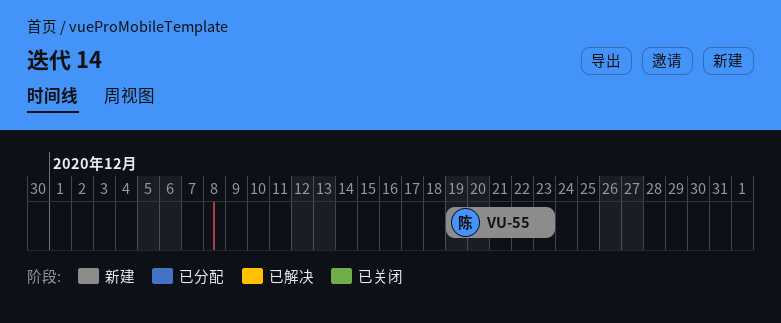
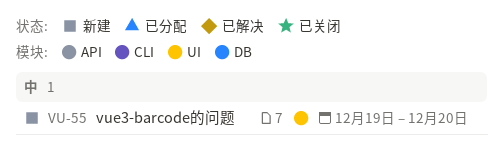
VU-55, due: Dec 23 -> Dec 20

